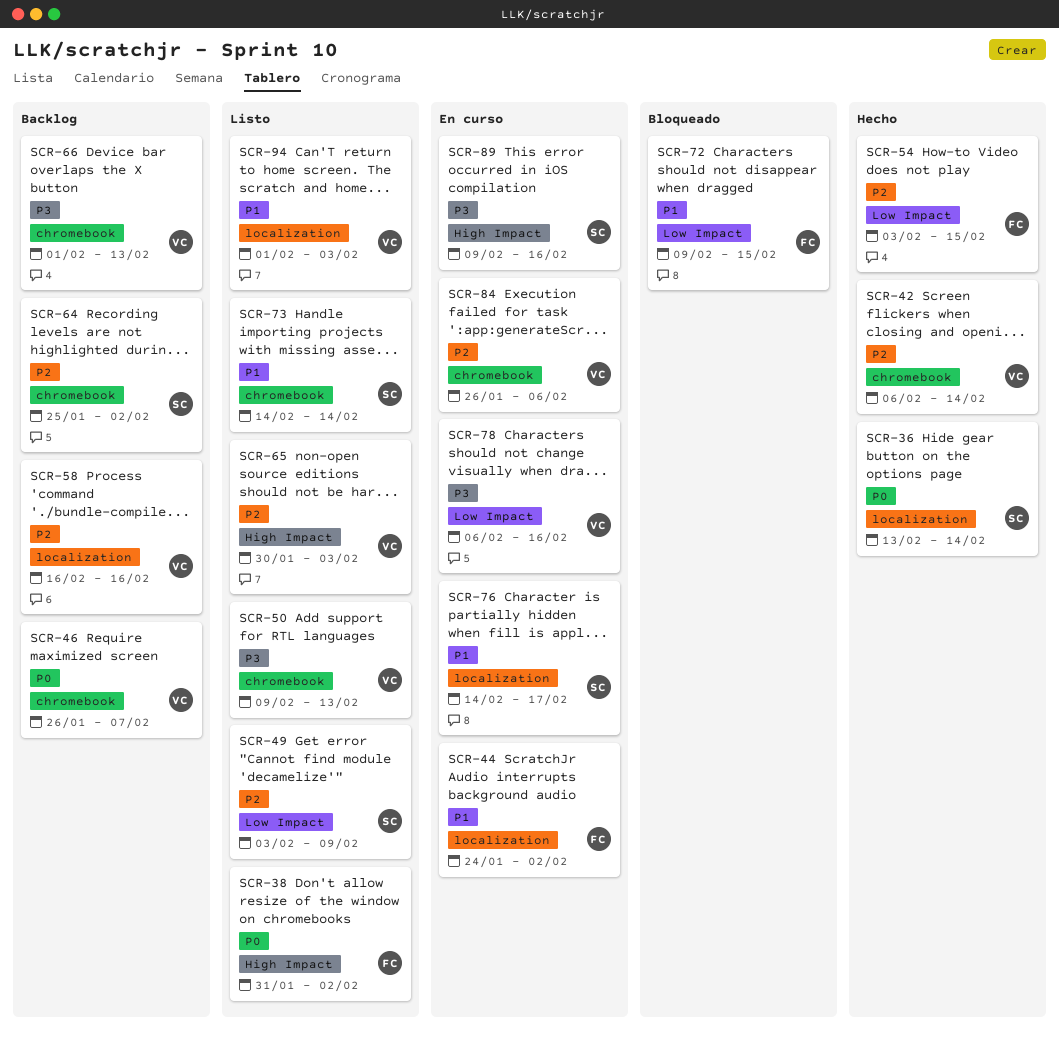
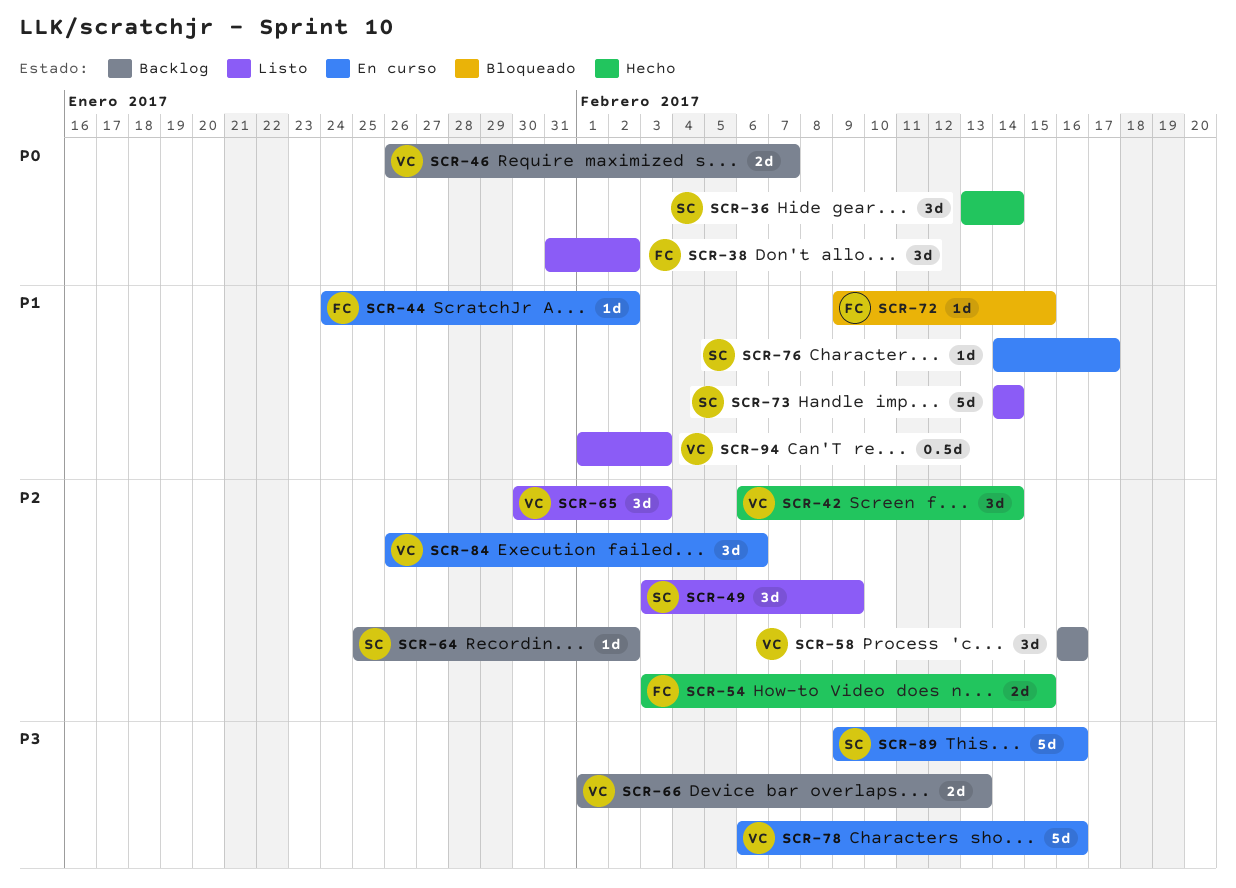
SCR-50: present -> none

